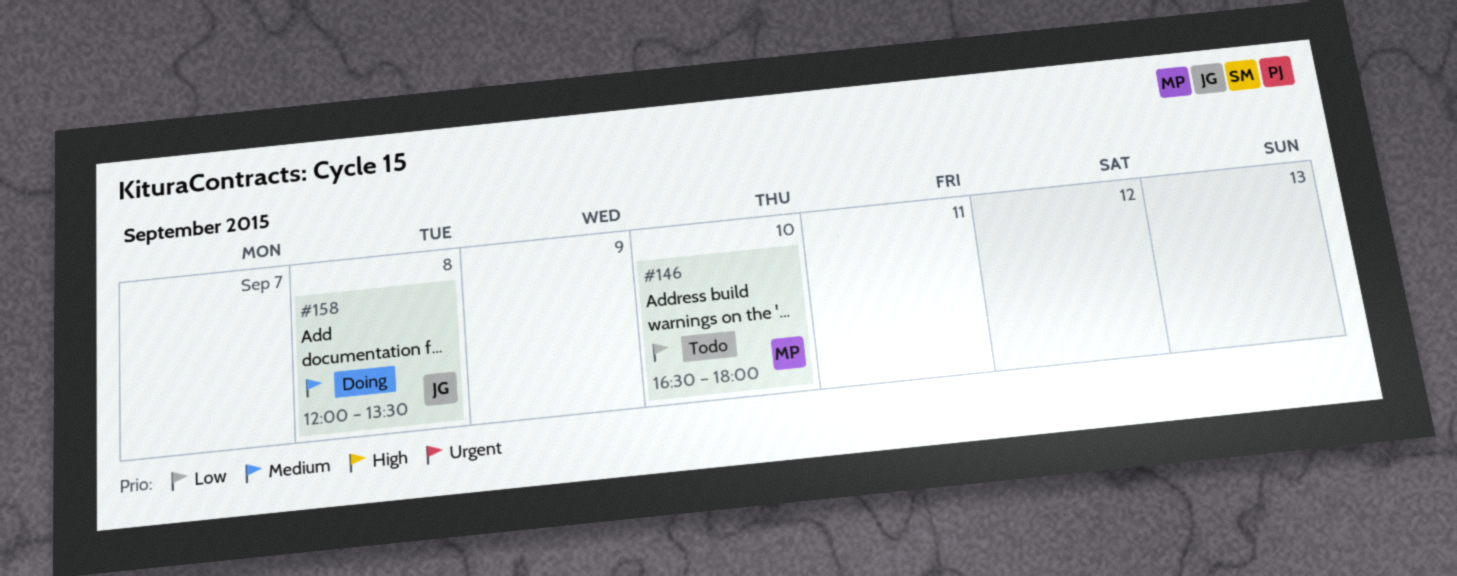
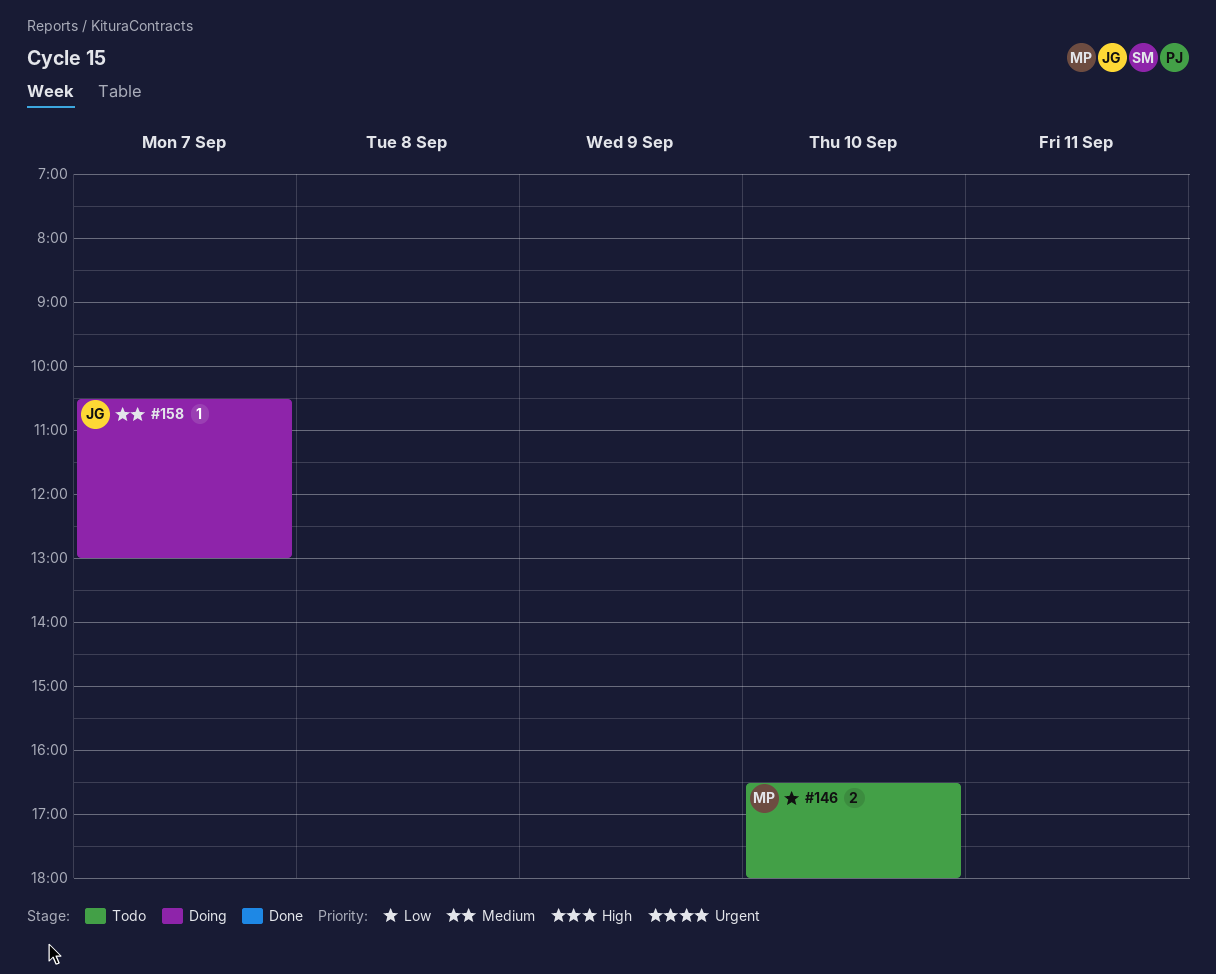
#158, day: Sep 8 -> Sep 7
#158, begins: 12:00 -> 10:30
#158, ends: 13:30 -> 13:00

